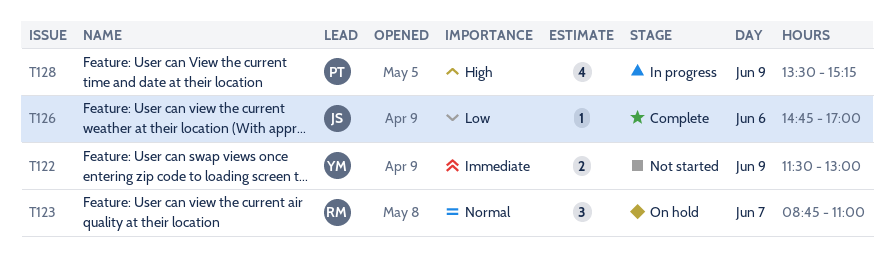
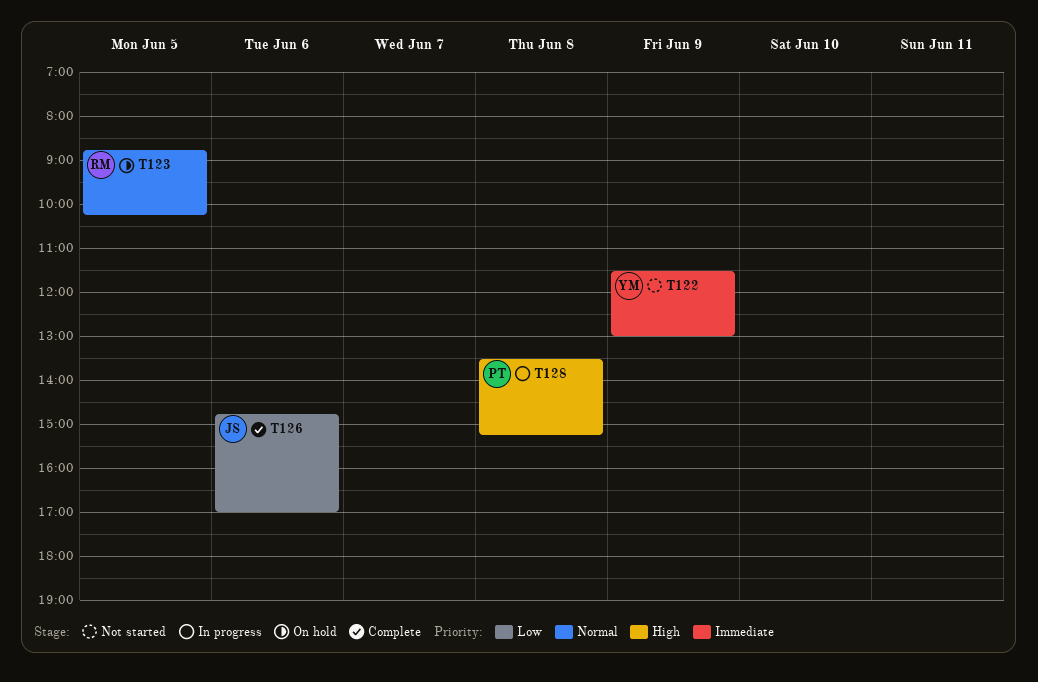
T123, day: Jun 7 -> Jun 5
T123, ends: 11:00 -> 10:15
T128, day: Jun 9 -> Jun 8

